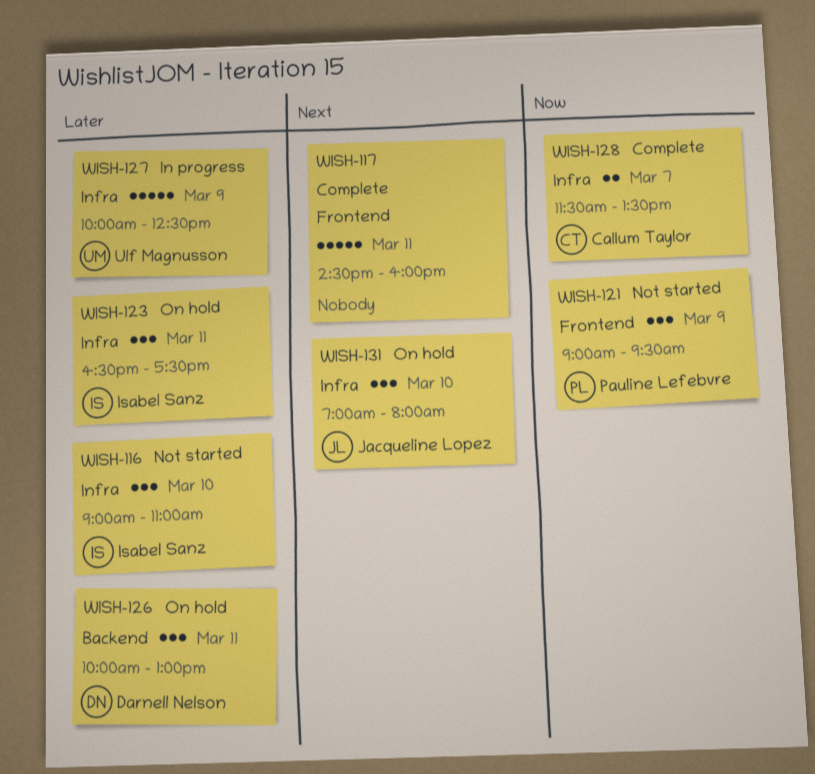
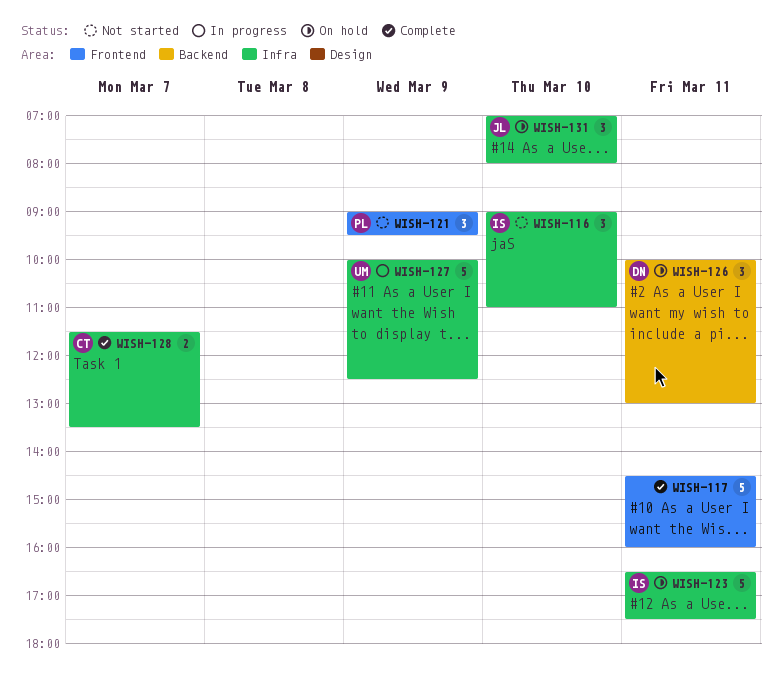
WISH-123, estimate: 3 -> 5

